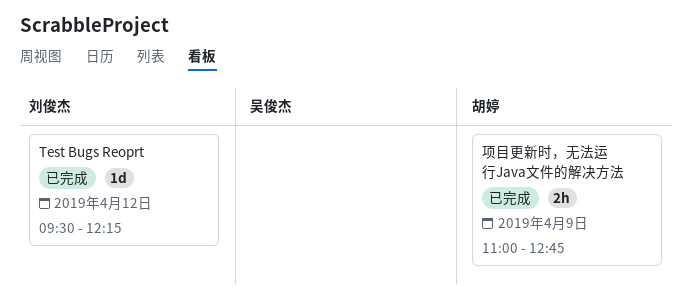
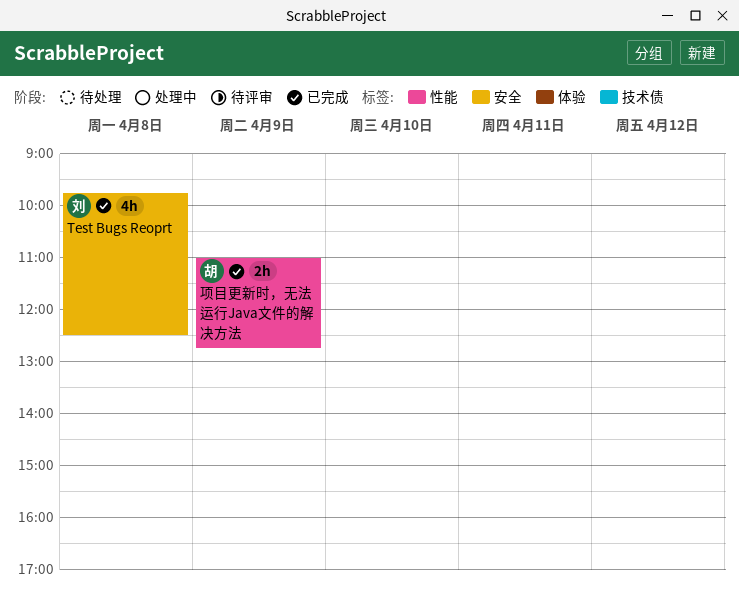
Test Bugs Reoprt, estimate: 1d -> 4h
Test Bugs Reoprt, day: Apr 12 -> Apr 8
Test Bugs Reoprt, begins: 09:30 -> 09:45
Test Bugs Reoprt, ends: 12:15 -> 12:30

